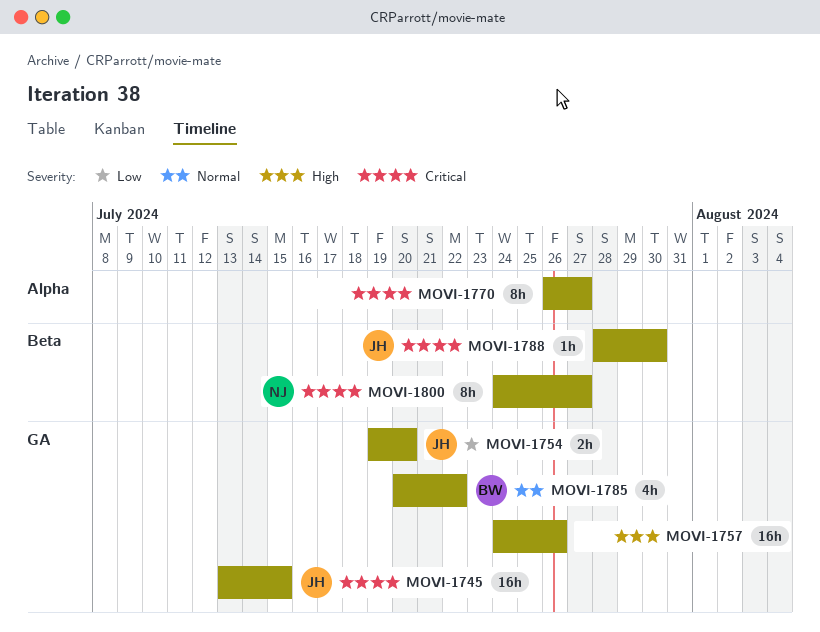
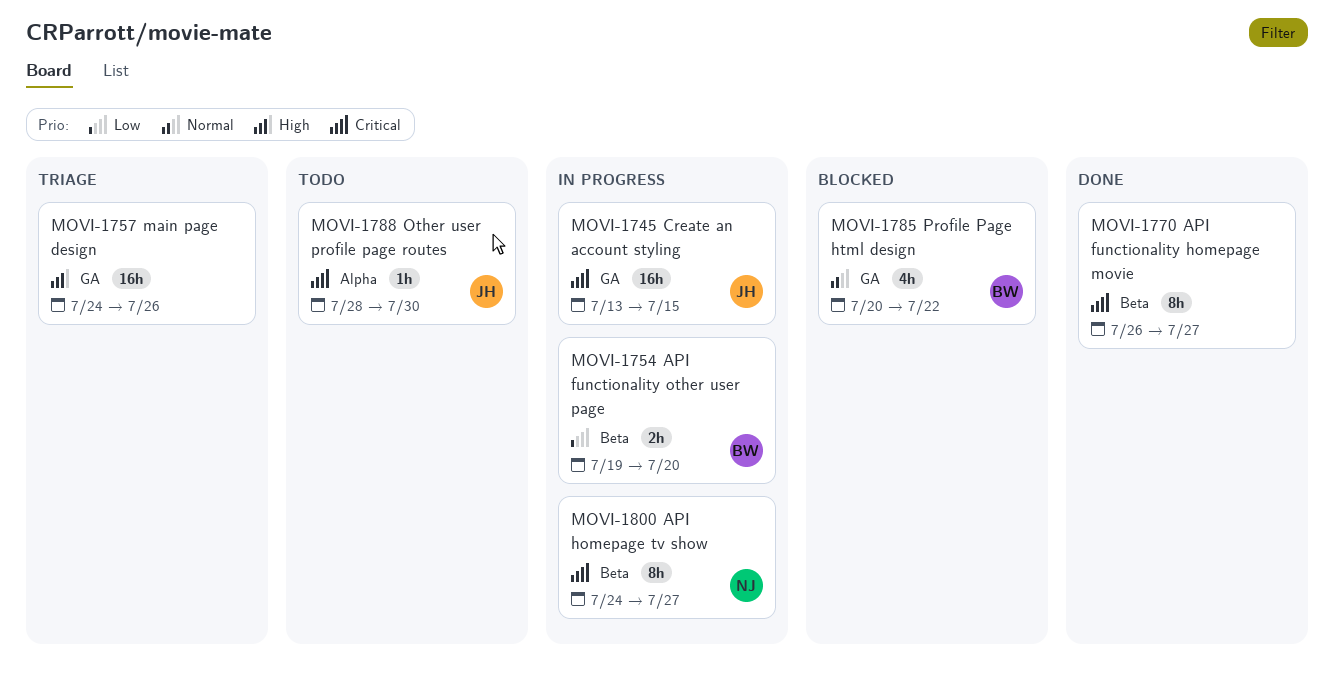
MOVI-1754, owner: JH -> BW
MOVI-1754, label: GA -> Beta
MOVI-1770, label: Alpha -> Beta
MOVI-1788, label: Beta -> Alpha

